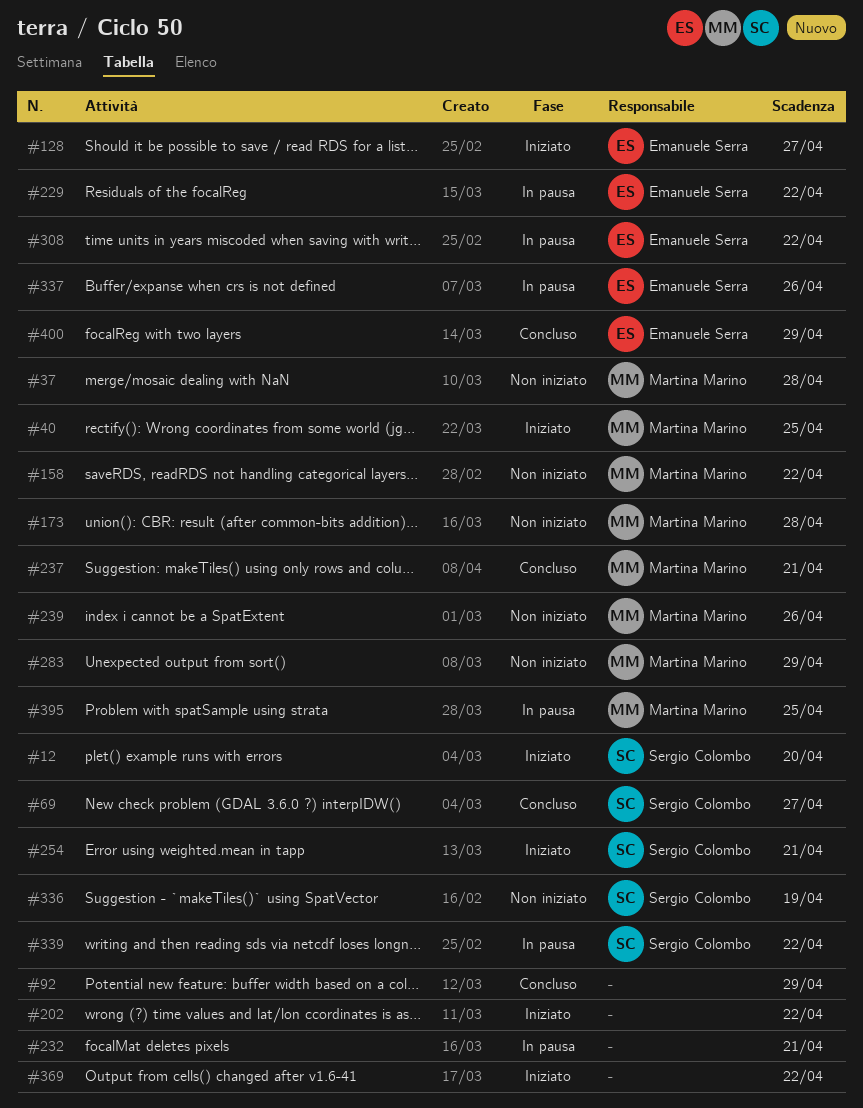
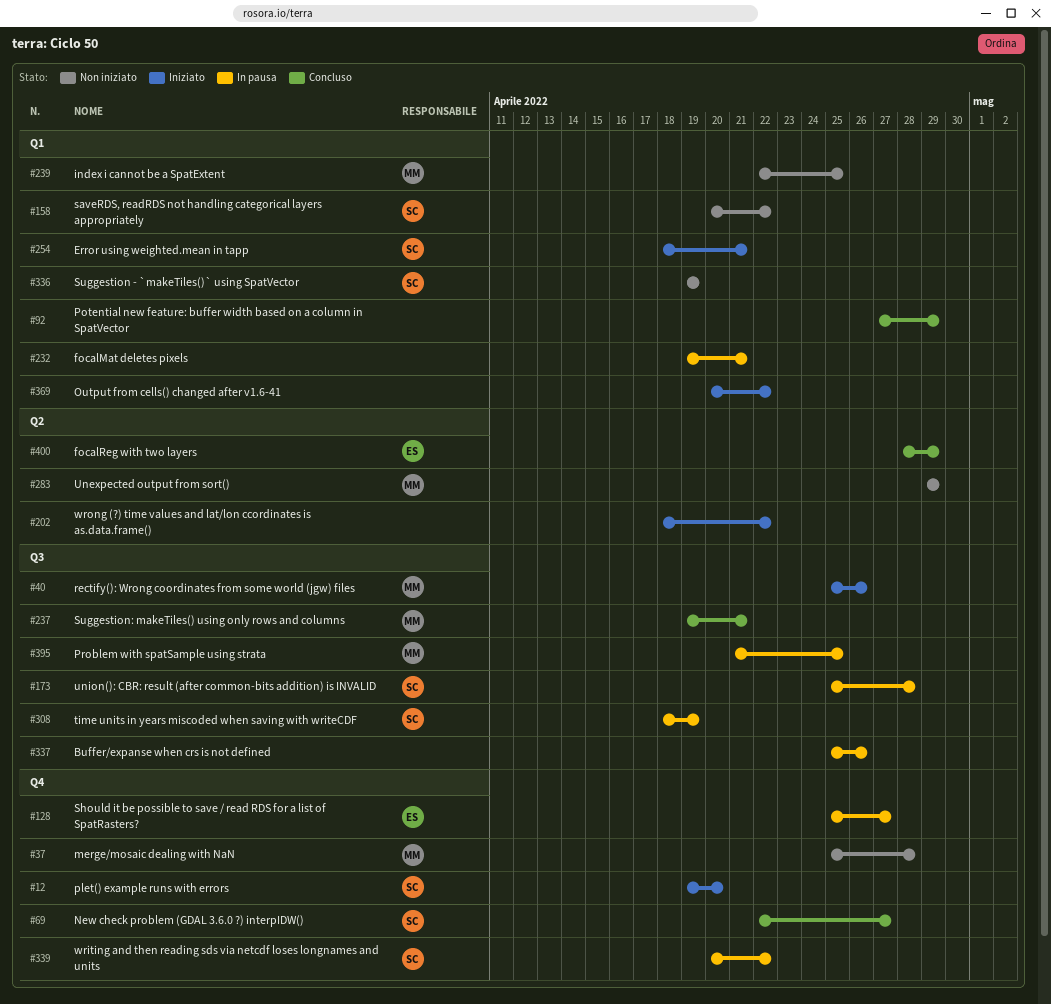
#40, due: Apr 25 -> Apr 26
#128, status: Iniziato -> In pausa
#158, owner: Martina Marino -> Sergio Colombo
#173, status: Non iniziato -> In pausa
#173, owner: Martina Marino -> Sergio Colombo
#229: present -> none
#239, due: Apr 26 -> Apr 25
#308, owner: Emanuele Serra -> Sergio Colombo
#308, due: Apr 22 -> Apr 19
#337, owner: Emanuele Serra -> none

